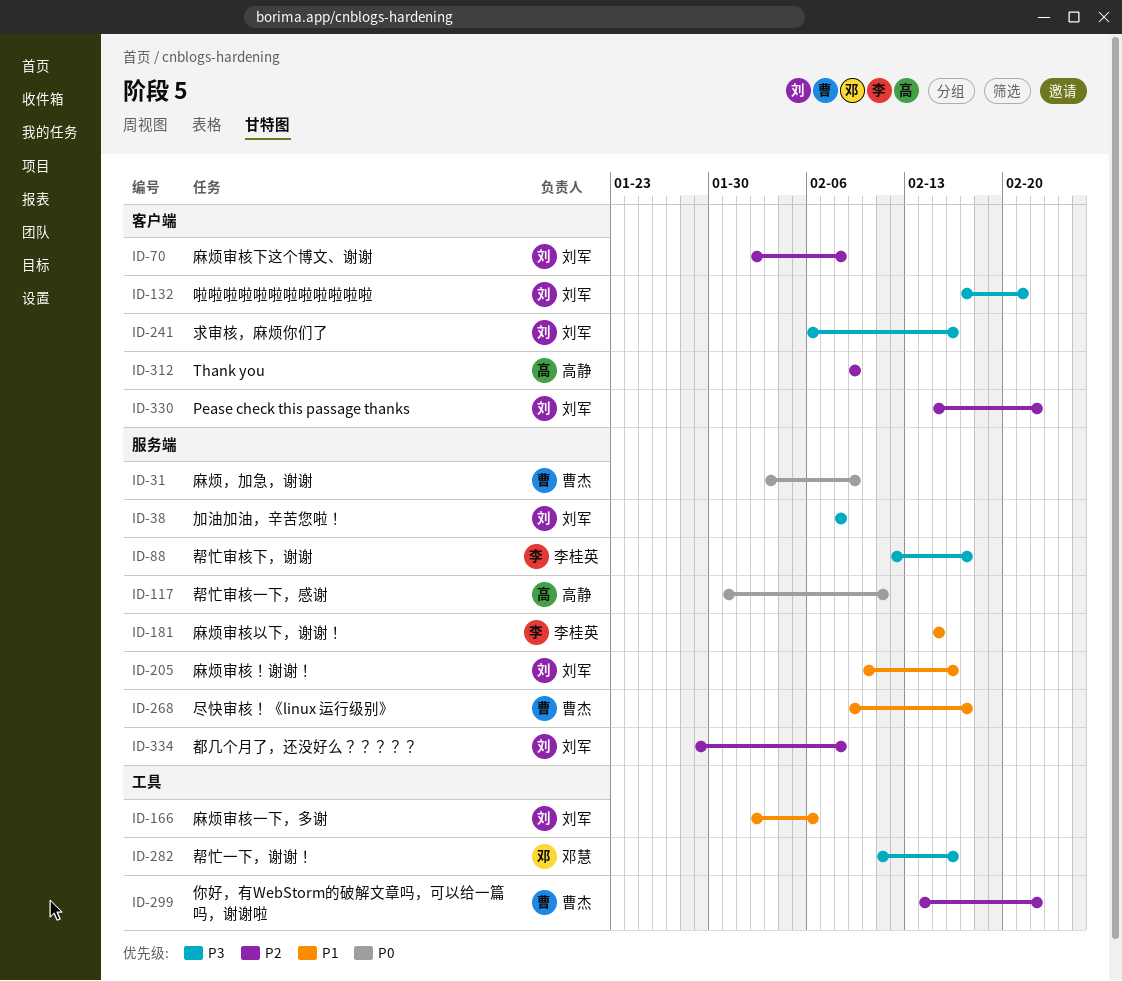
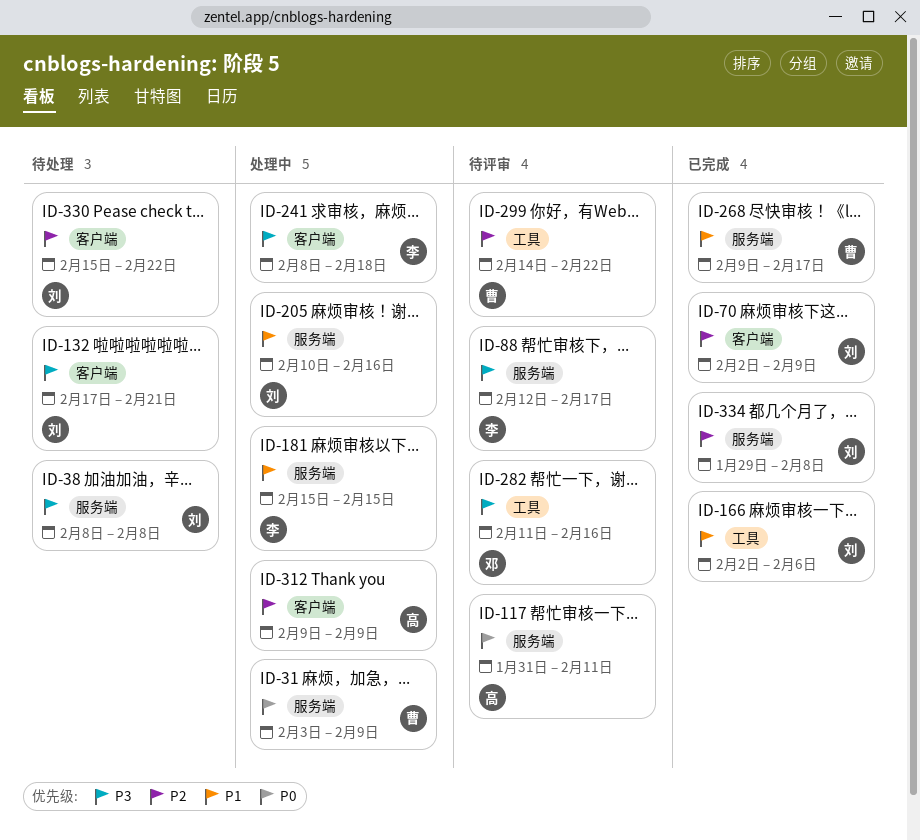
ID-70, due: Feb 8 -> Feb 9
ID-241, owner: 刘军 -> 李桂英
ID-241, start: Feb 6 -> Feb 8
ID-241, due: Feb 16 -> Feb 18

